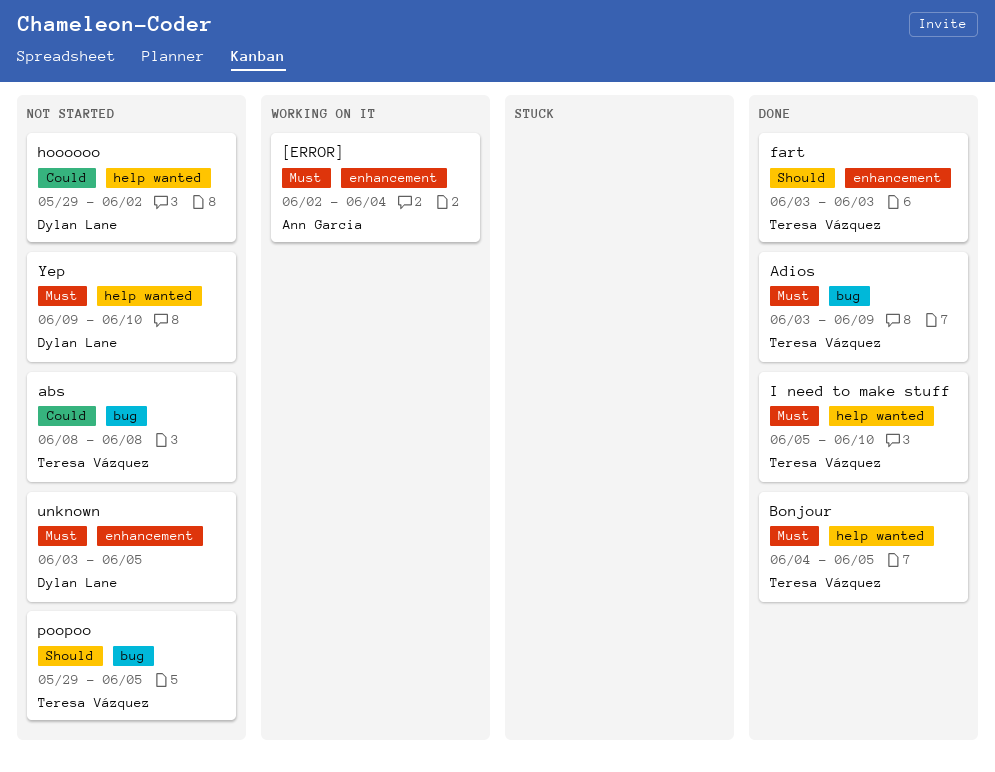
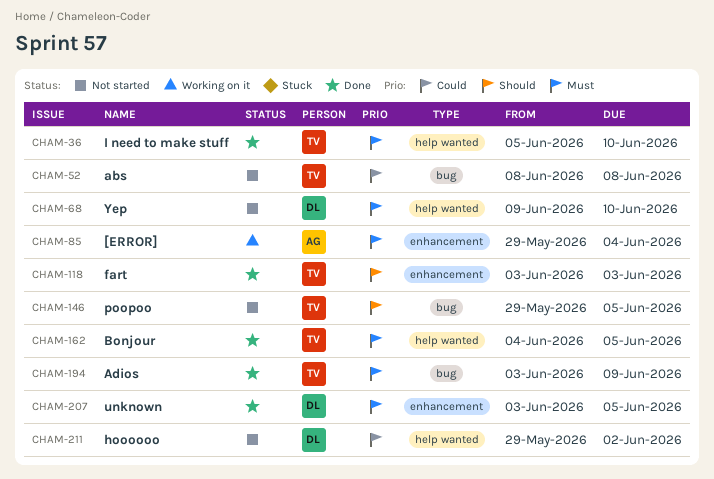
[ERROR], start: Jun 2 -> May 29
unknown, status: Not started -> Done

